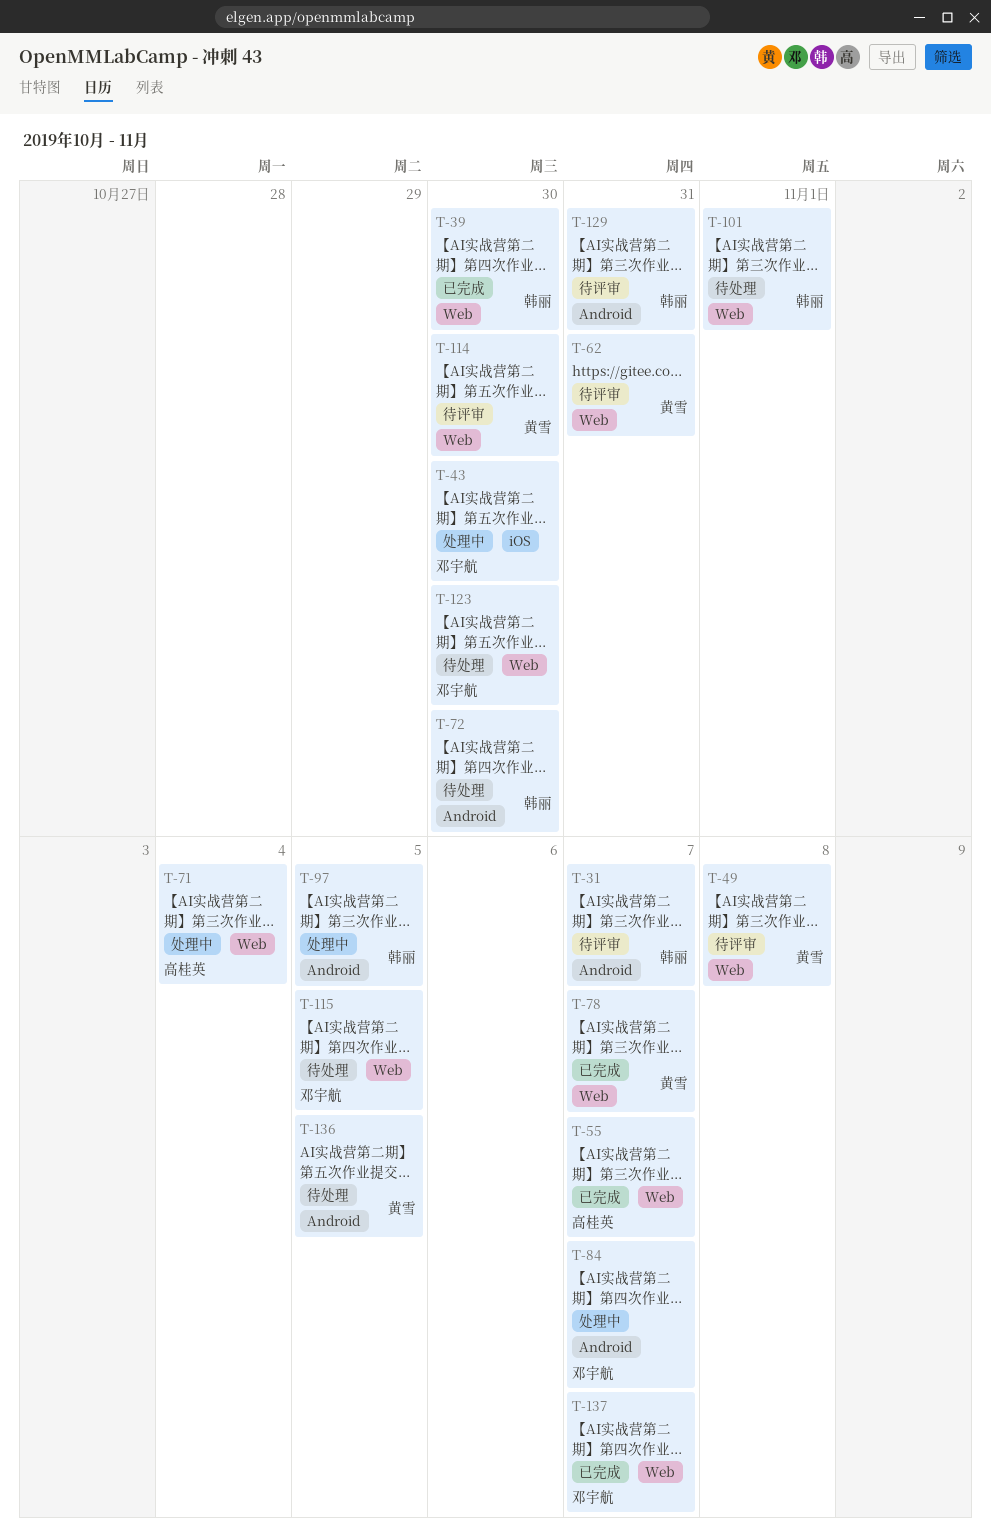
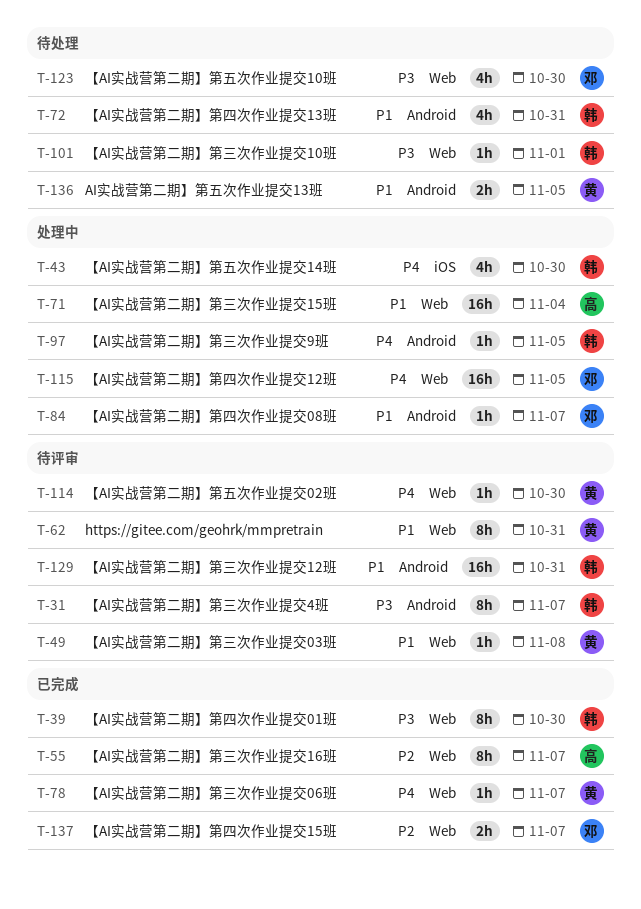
T-43, owner: 邓宇航 -> 韩丽
T-72, due: Oct 30 -> Oct 31
T-115, status: 待处理 -> 处理中

